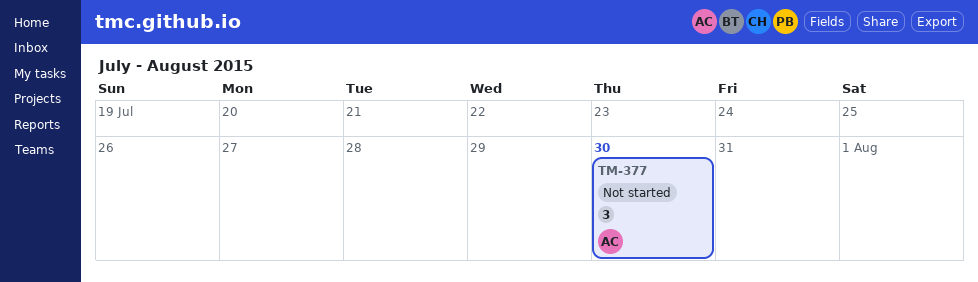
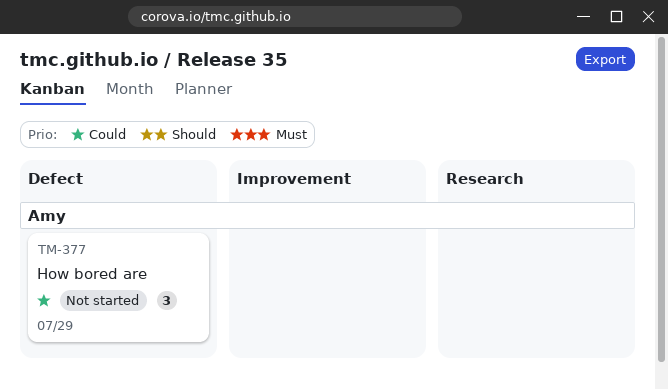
TM-377, due: Jul 30 -> Jul 29

